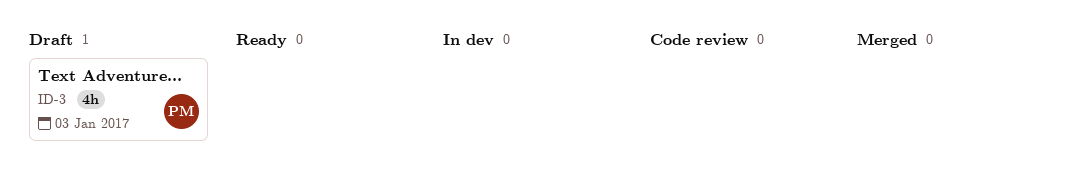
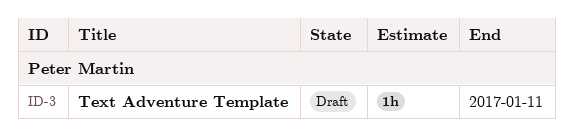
ID-3, estimate: 4h -> 1h
ID-3, due: Jan 3 -> Jan 11

